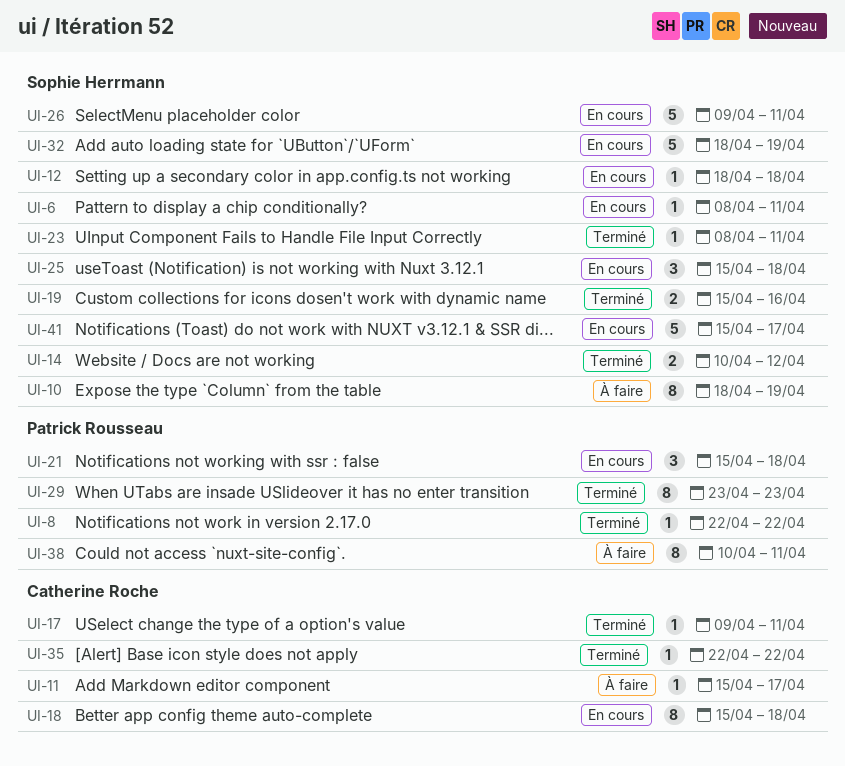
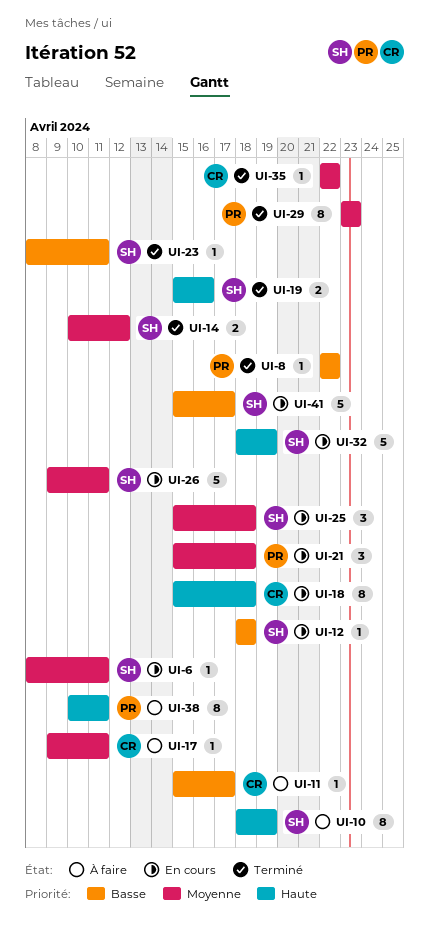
UI-17, status: Terminé -> À faire

